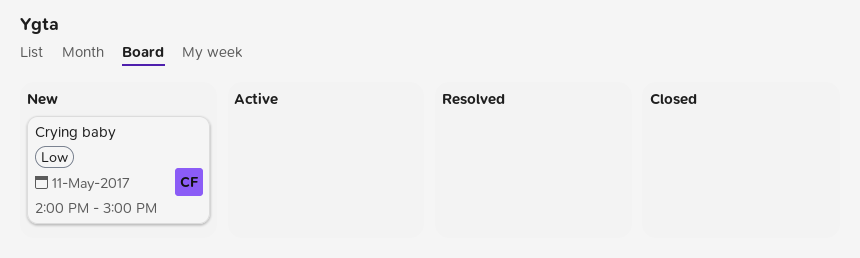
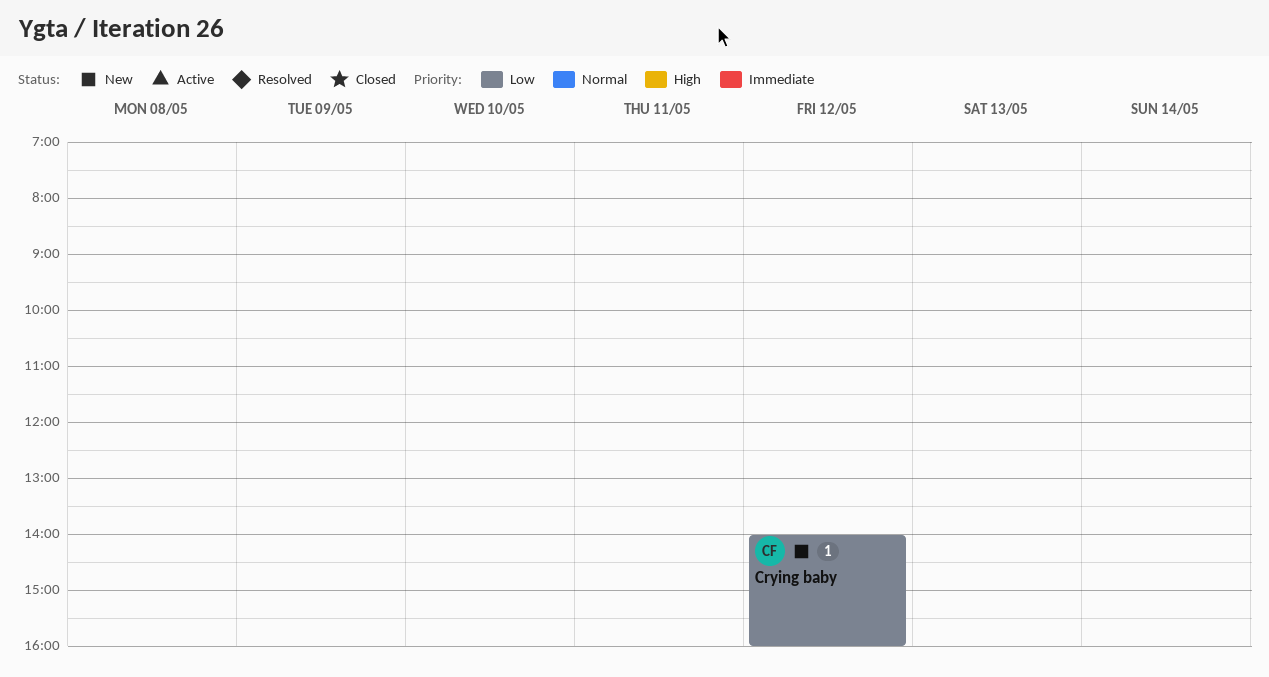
Crying baby, day: May 11 -> May 12
Crying baby, ends: 15:00 -> 16:00

